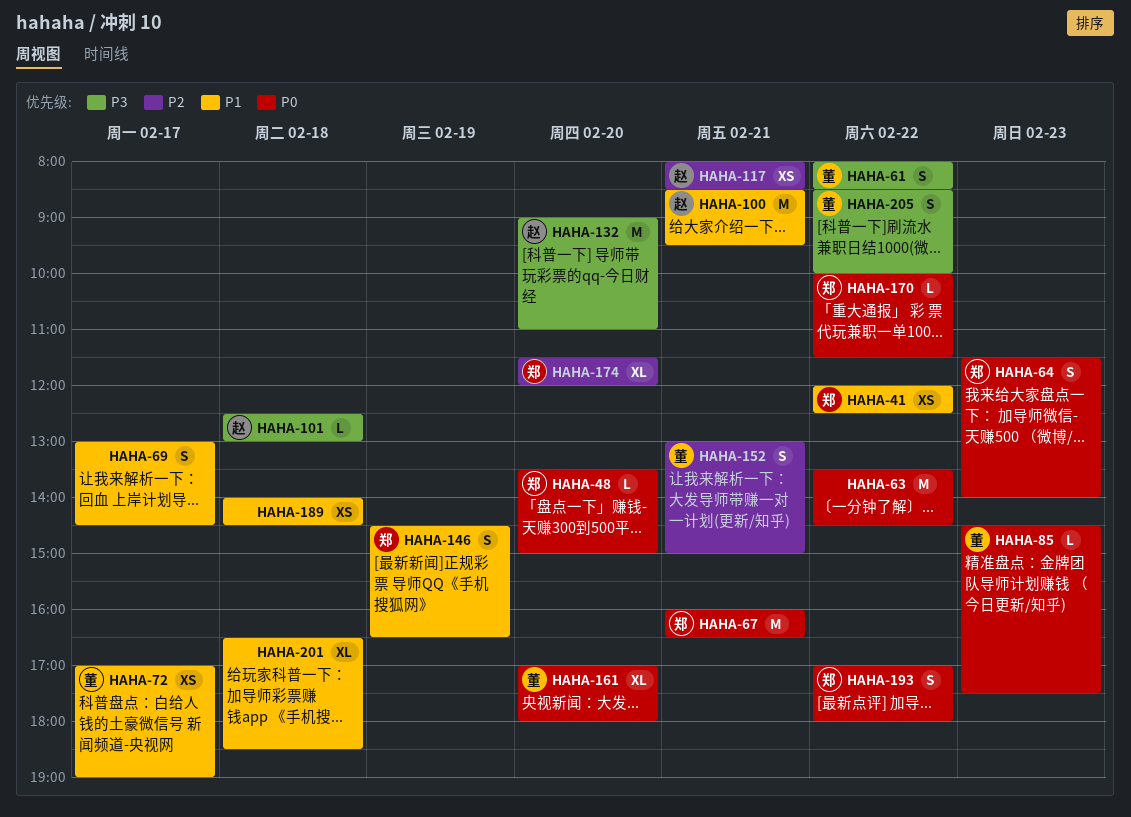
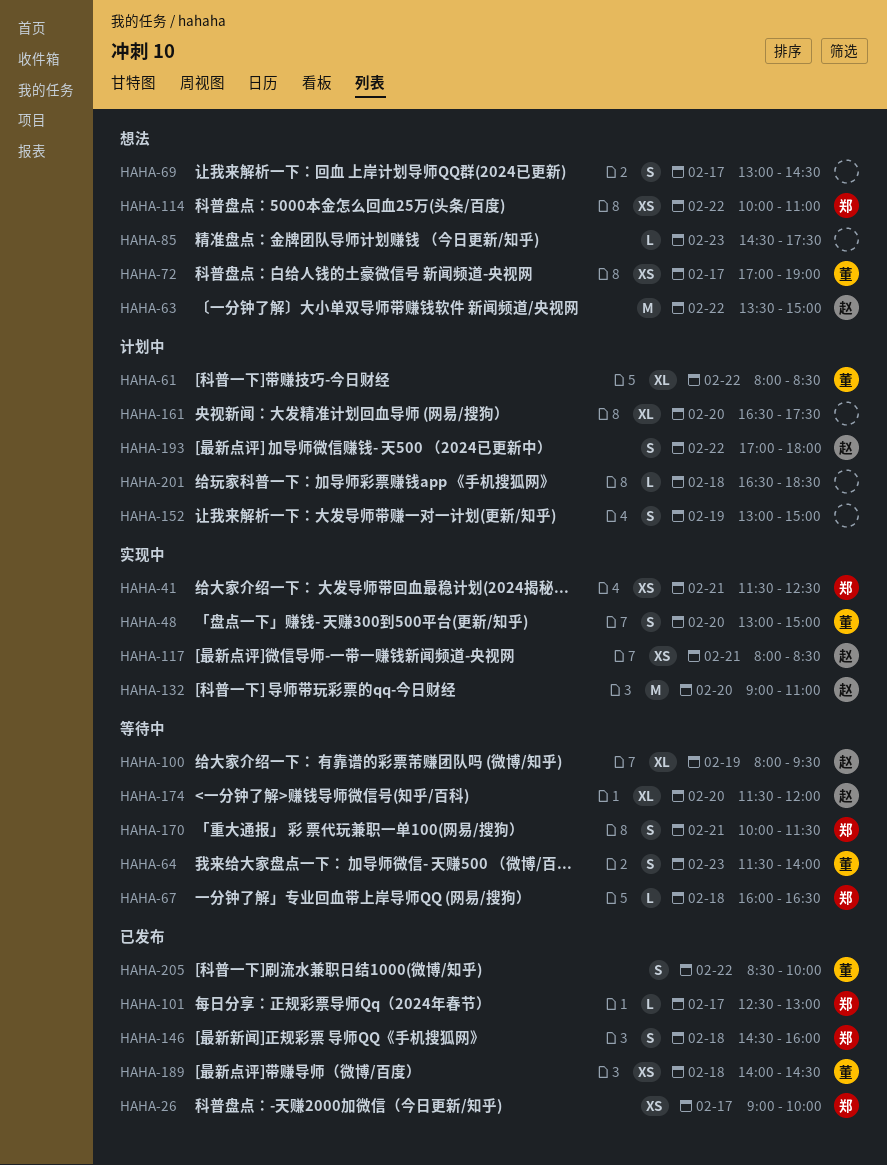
HAHA-26: none -> present
HAHA-41, day: Feb 22 -> Feb 21
HAHA-41, begins: 12:00 -> 11:30
HAHA-48, owner: 郑 -> 董
HAHA-48, estimate: L -> S
HAHA-48, begins: 13:30 -> 13:00
HAHA-61, estimate: S -> XL
HAHA-63, owner: none -> 赵
HAHA-63, ends: 14:30 -> 15:00
HAHA-64, owner: 郑 -> 董
HAHA-67, estimate: M -> L
HAHA-67, day: Feb 21 -> Feb 18
HAHA-85, owner: 董 -> none
HAHA-100, estimate: M -> XL
HAHA-100, day: Feb 21 -> Feb 19
HAHA-100, begins: 08:30 -> 08:00
HAHA-101, owner: 赵 -> 郑
HAHA-101, day: Feb 18 -> Feb 17
HAHA-114: none -> present
HAHA-146, day: Feb 19 -> Feb 18
HAHA-146, ends: 16:30 -> 16:00
HAHA-152, owner: 董 -> none
HAHA-152, day: Feb 21 -> Feb 19
HAHA-161, owner: 董 -> none
HAHA-161, begins: 17:00 -> 16:30
HAHA-161, ends: 18:00 -> 17:30
HAHA-170, estimate: L -> S
HAHA-170, day: Feb 22 -> Feb 21
HAHA-174, owner: 郑 -> 赵
HAHA-189, owner: none -> 董
HAHA-193, owner: 郑 -> 赵
HAHA-201, estimate: XL -> L

